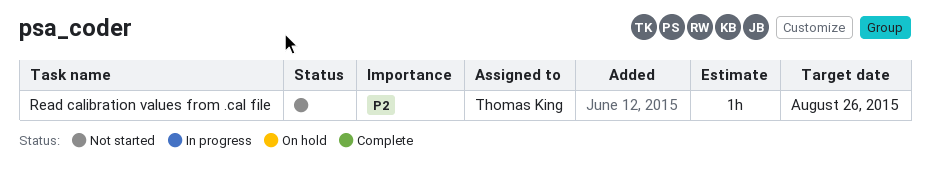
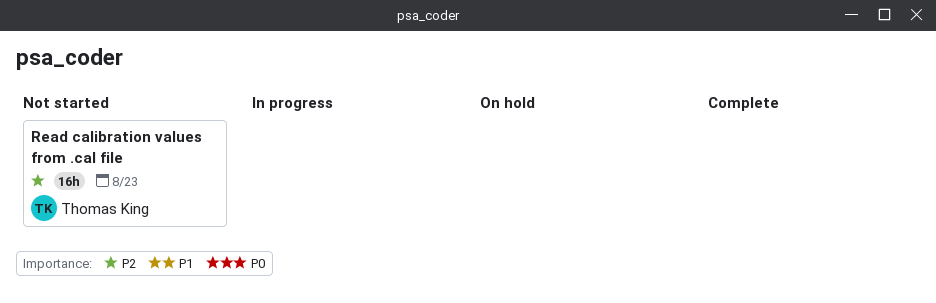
Read calibration values from .cal file, estimate: 1h -> 16h
Read calibration values from .cal file, due: Aug 26 -> Aug 23

